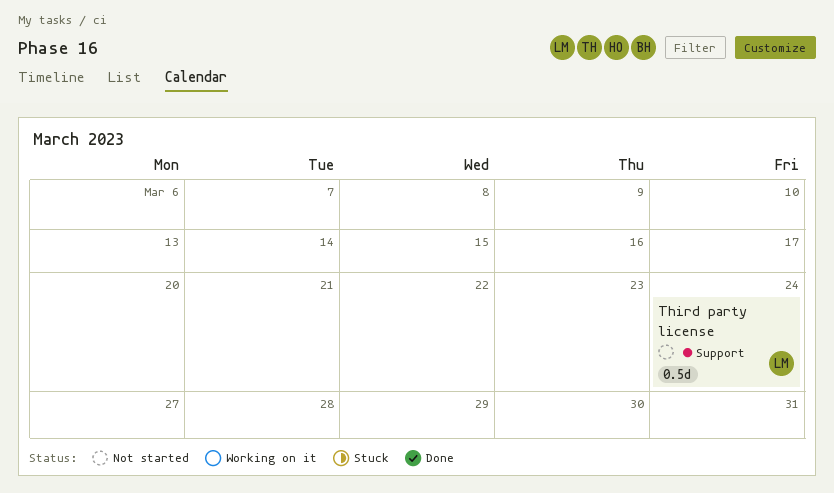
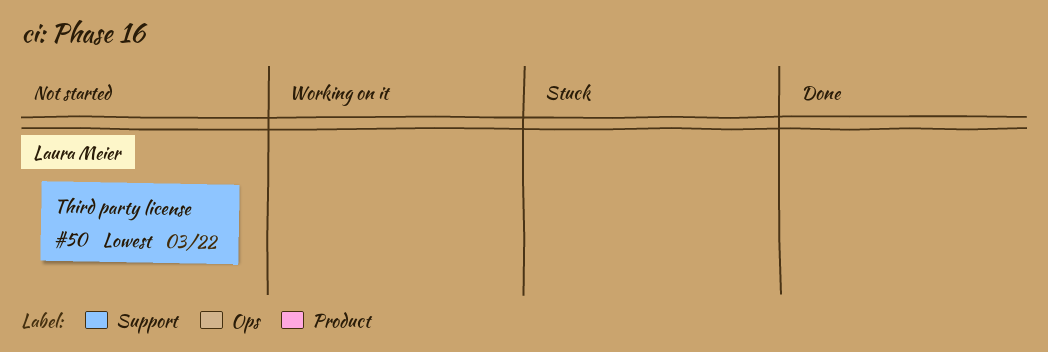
Third party license, due: Mar 24 -> Mar 22

